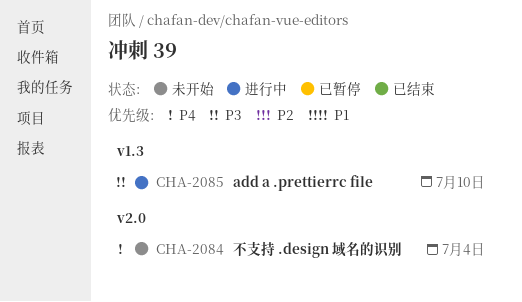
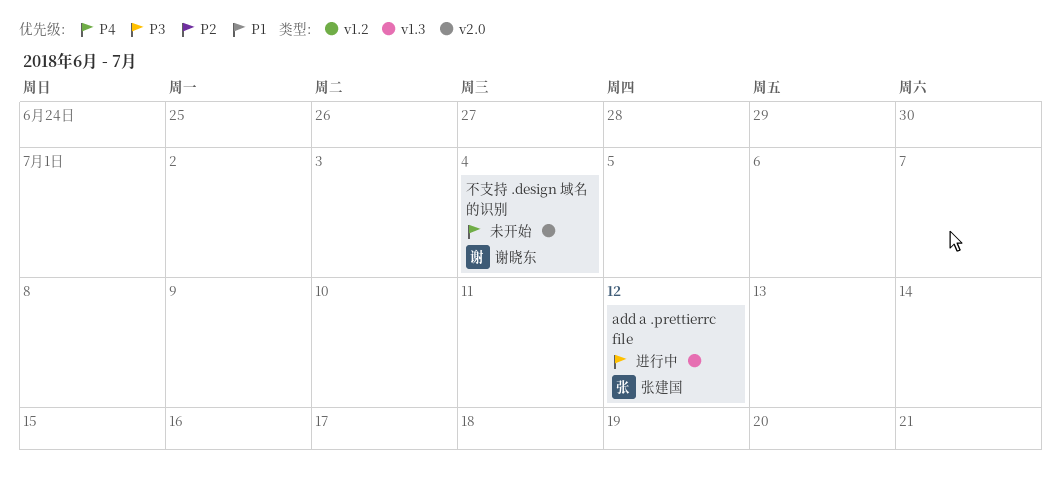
add a .prettierrc file, due: Jul 10 -> Jul 12

